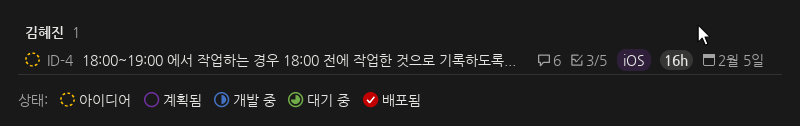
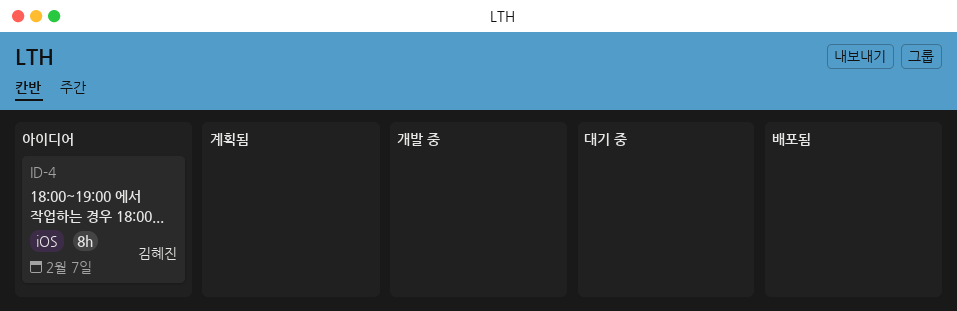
ID-4, estimate: 16h -> 8h
ID-4, due: Feb 5 -> Feb 7

